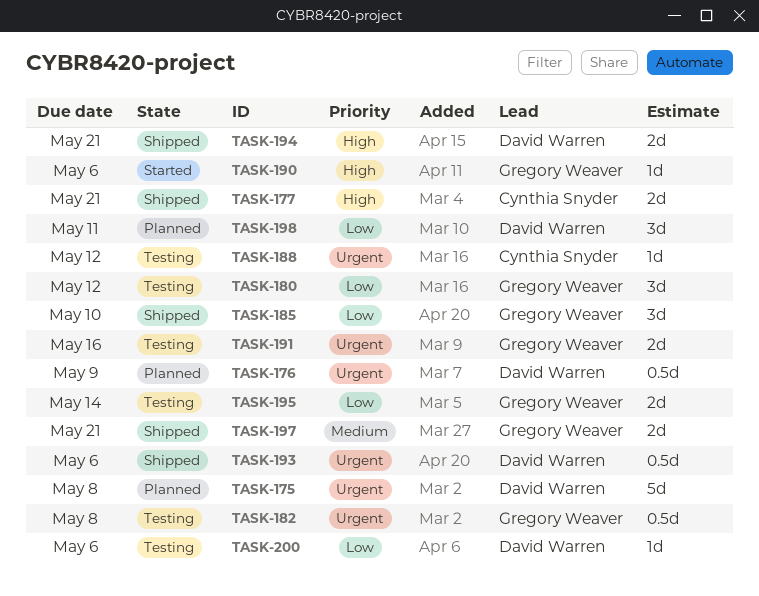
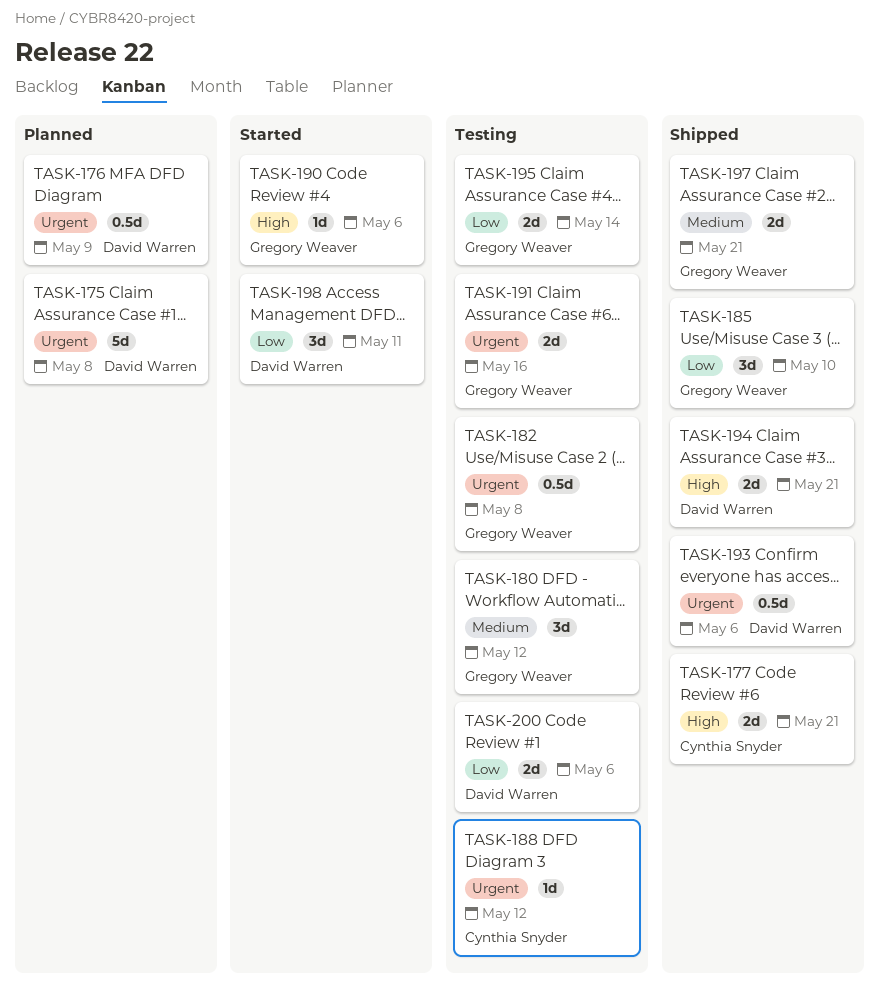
TASK-180, priority: Low -> Medium
TASK-198, status: Planned -> Started
TASK-200, estimate: 1d -> 2d

